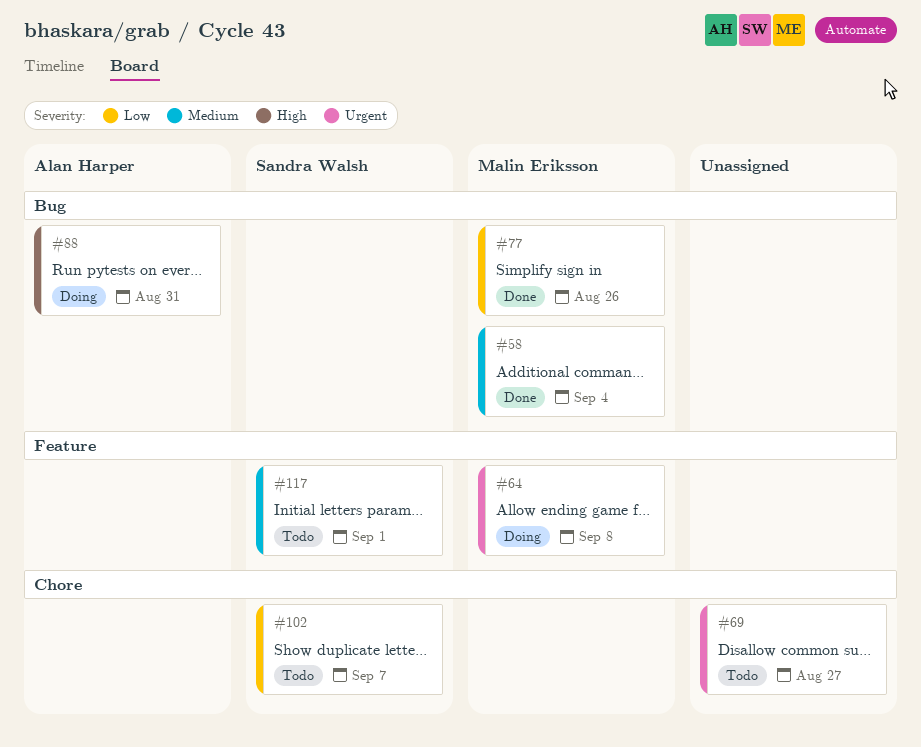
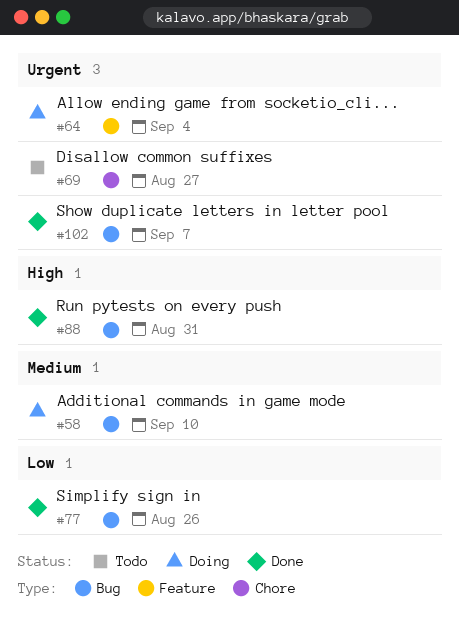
#58, status: Done -> Doing
#58, due: Sep 4 -> Sep 10
#64, due: Sep 8 -> Sep 4
#88, status: Doing -> Done
#102, status: Todo -> Done
#102, priority: Low -> Urgent
#102, label: Chore -> Bug
#117: present -> none

